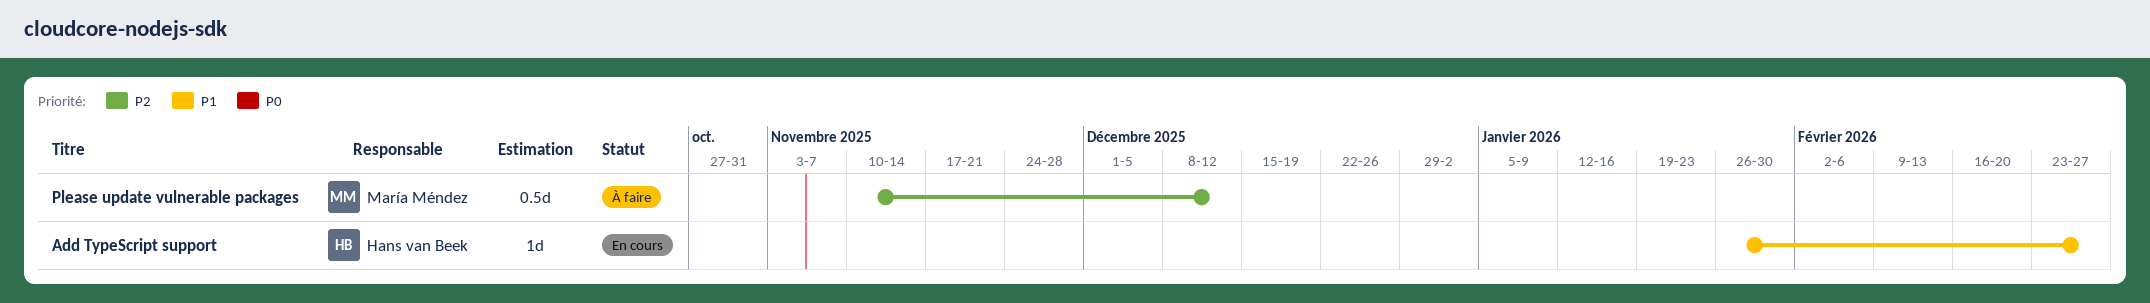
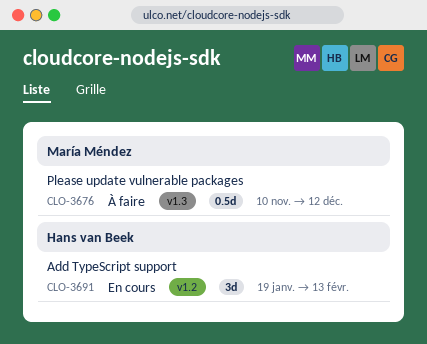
Add TypeScript support, estimate: 1d -> 3d
Add TypeScript support, start: Jan 26 -> Jan 19
Add TypeScript support, due: Feb 27 -> Feb 13

